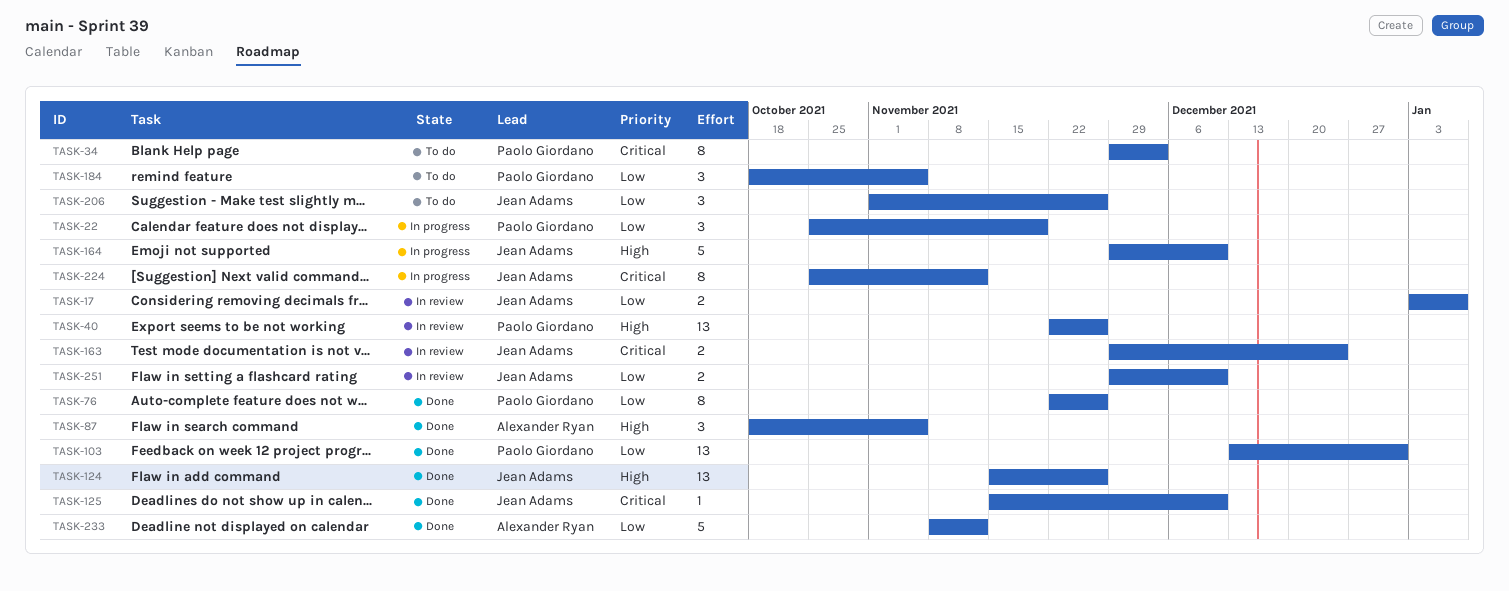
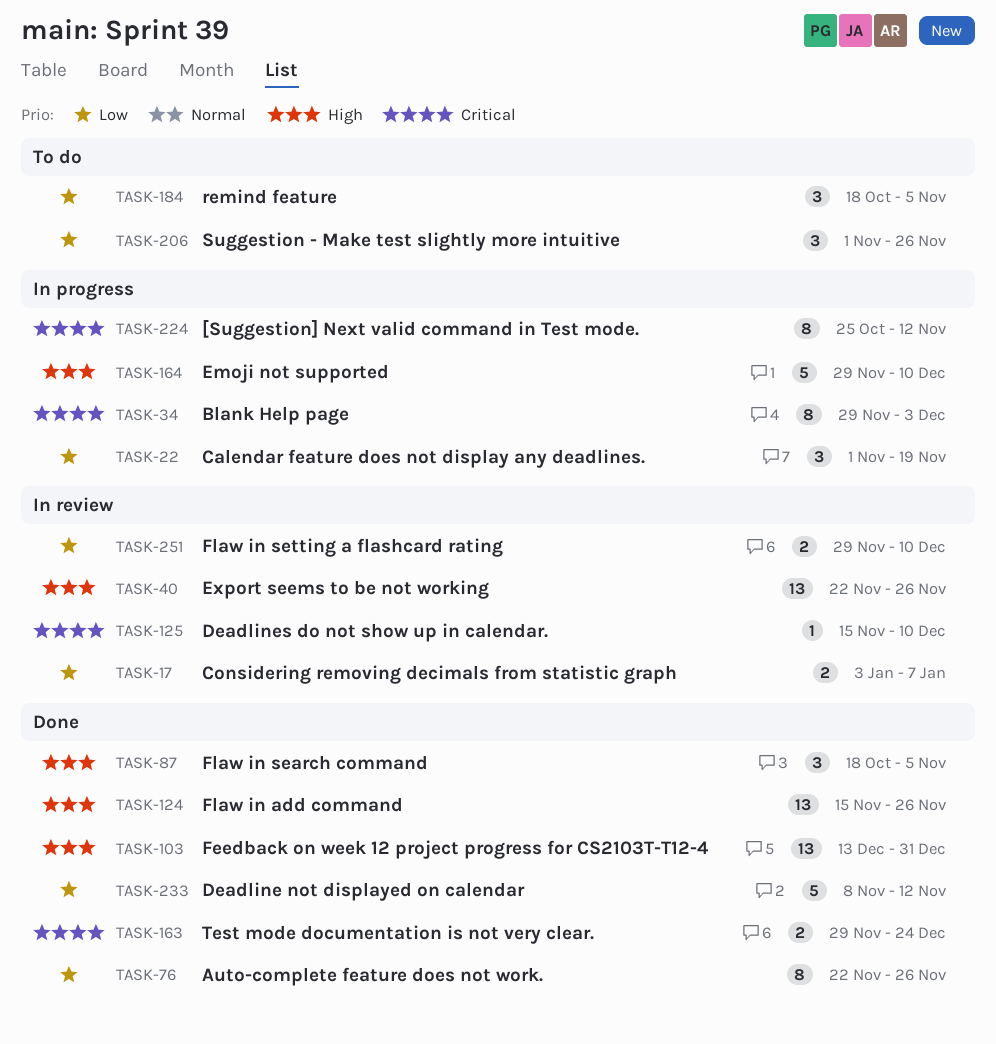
TASK-22, start: Oct 25 -> Nov 1
TASK-34, status: To do -> In progress
TASK-103, priority: Low -> High
TASK-125, status: Done -> In review
TASK-163, status: In review -> Done

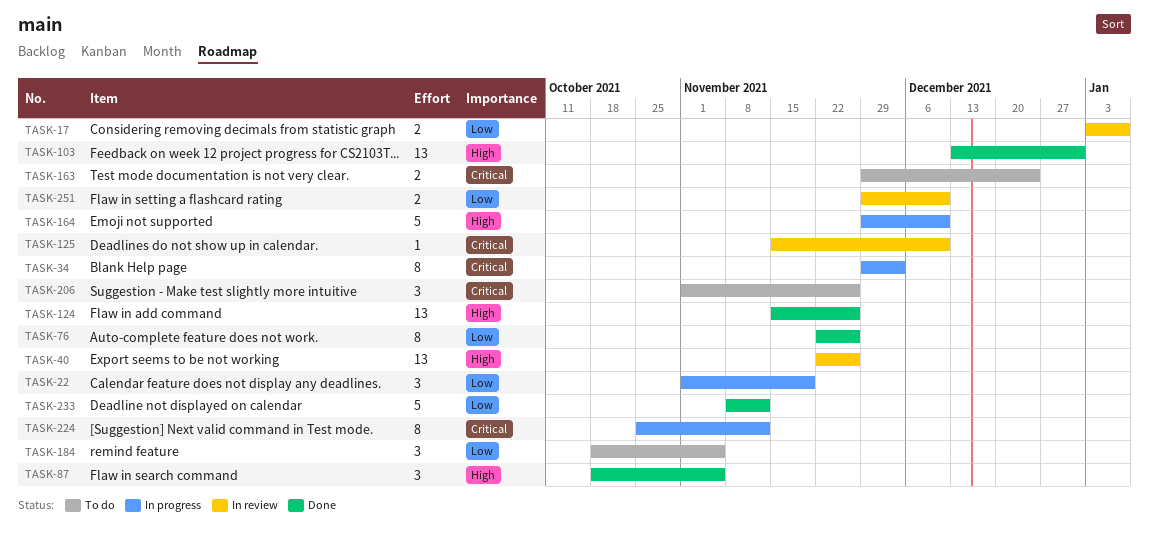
TASK-163, status: Done -> To do
TASK-206, priority: Low -> Critical

